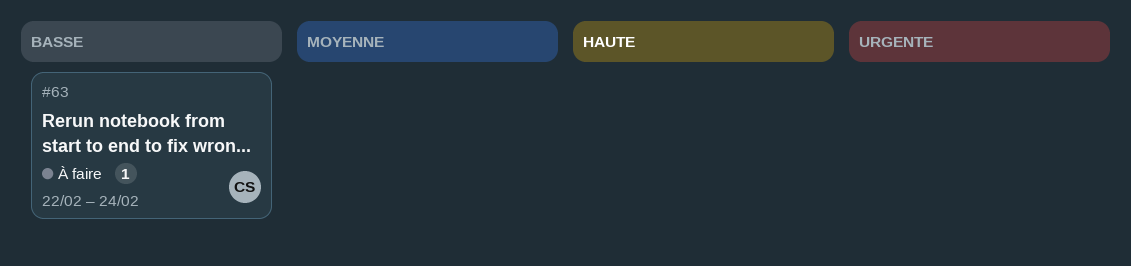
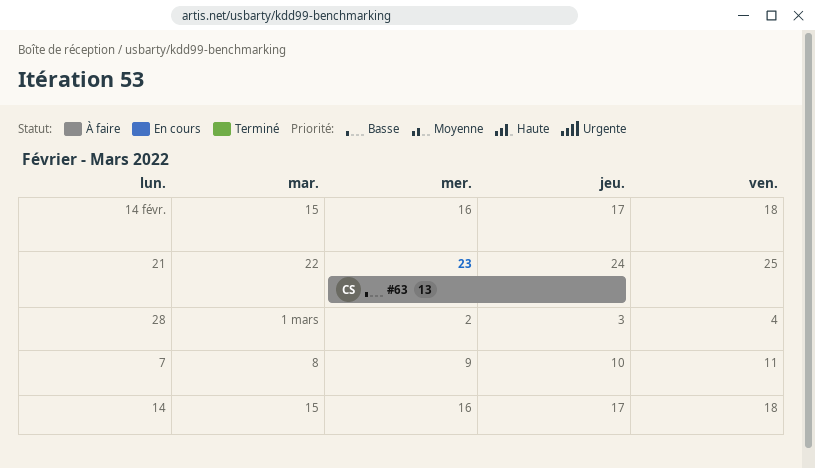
#63, estimate: 1 -> 13
#63, start: Feb 22 -> Feb 23

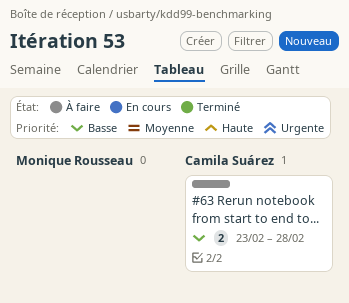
#63, estimate: 13 -> 2
#63, due: Feb 24 -> Feb 28

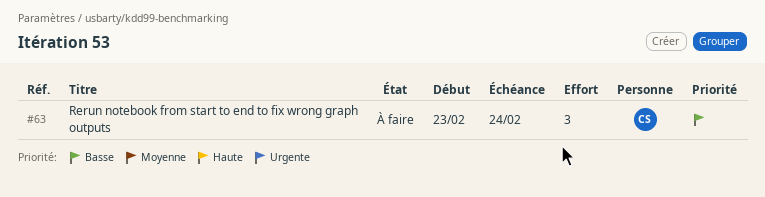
#63, estimate: 2 -> 3
#63, due: Feb 28 -> Feb 24

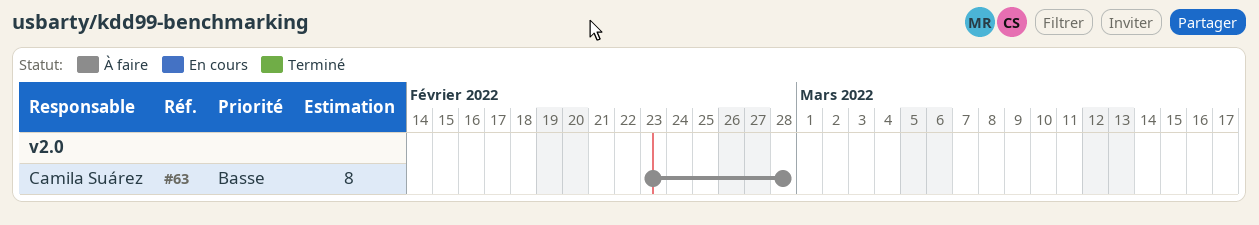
#63, estimate: 3 -> 8
#63, due: Feb 24 -> Feb 28

